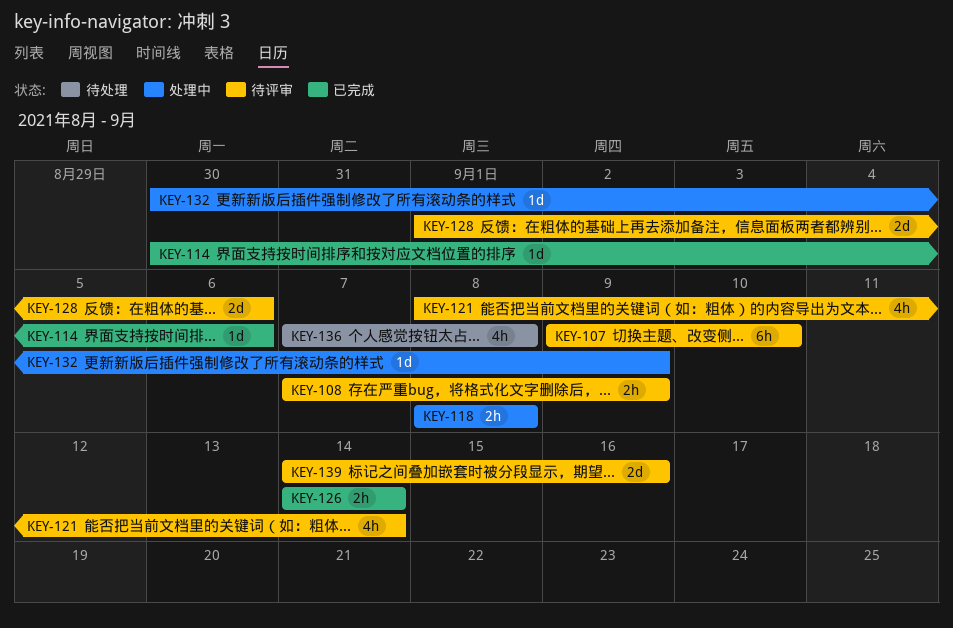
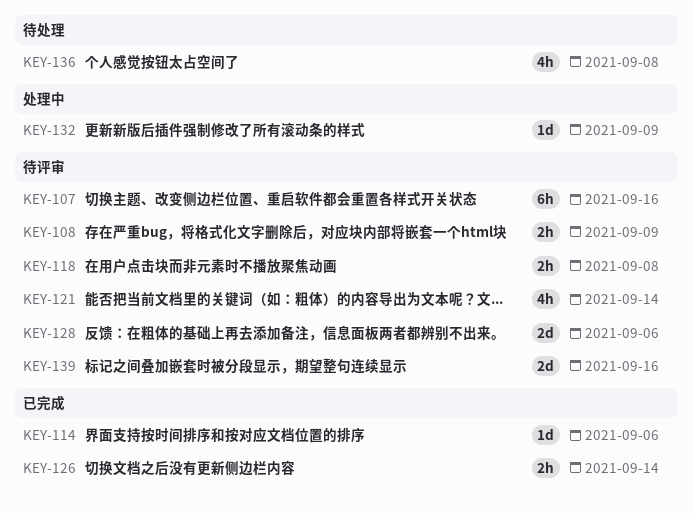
KEY-107, due: Sep 10 -> Sep 16
KEY-118, status: 处理中 -> 待评审

